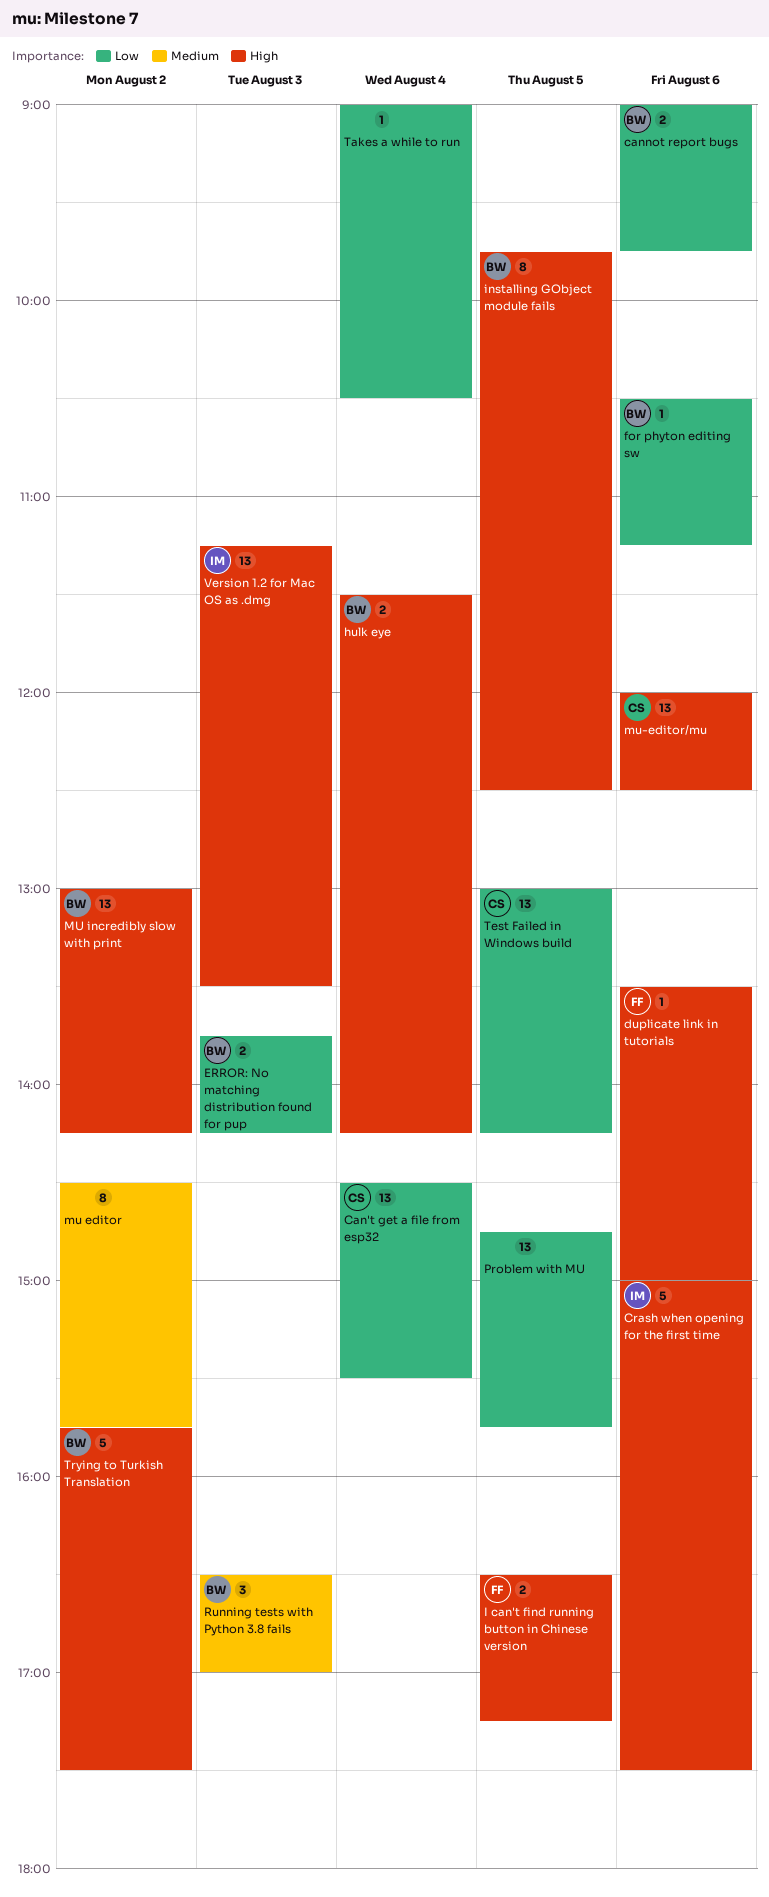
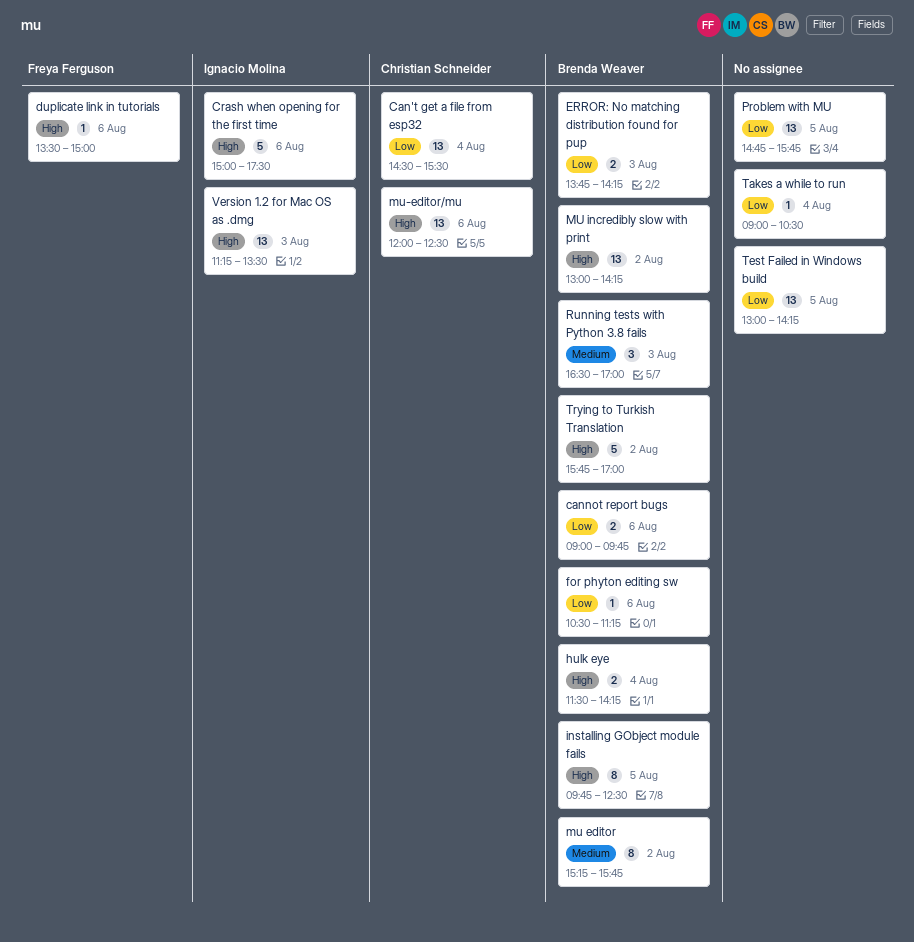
I can't find running button in Chinese version: present -> none
mu editor, owner: none -> Brenda Weaver
mu editor, begins: 14:30 -> 15:15
Test Failed in Windows build, owner: Christian Schneider -> none
Trying to Turkish Translation, ends: 17:30 -> 17:00

